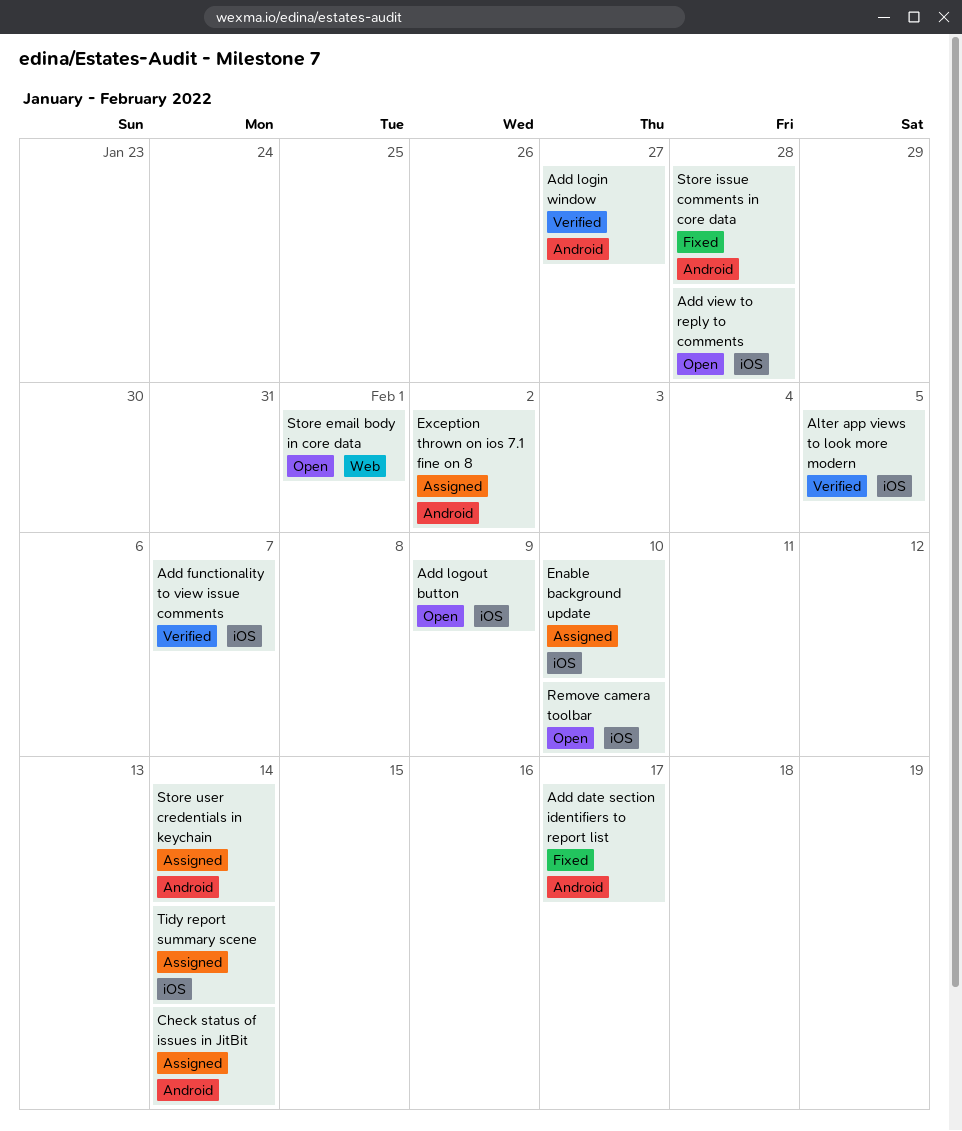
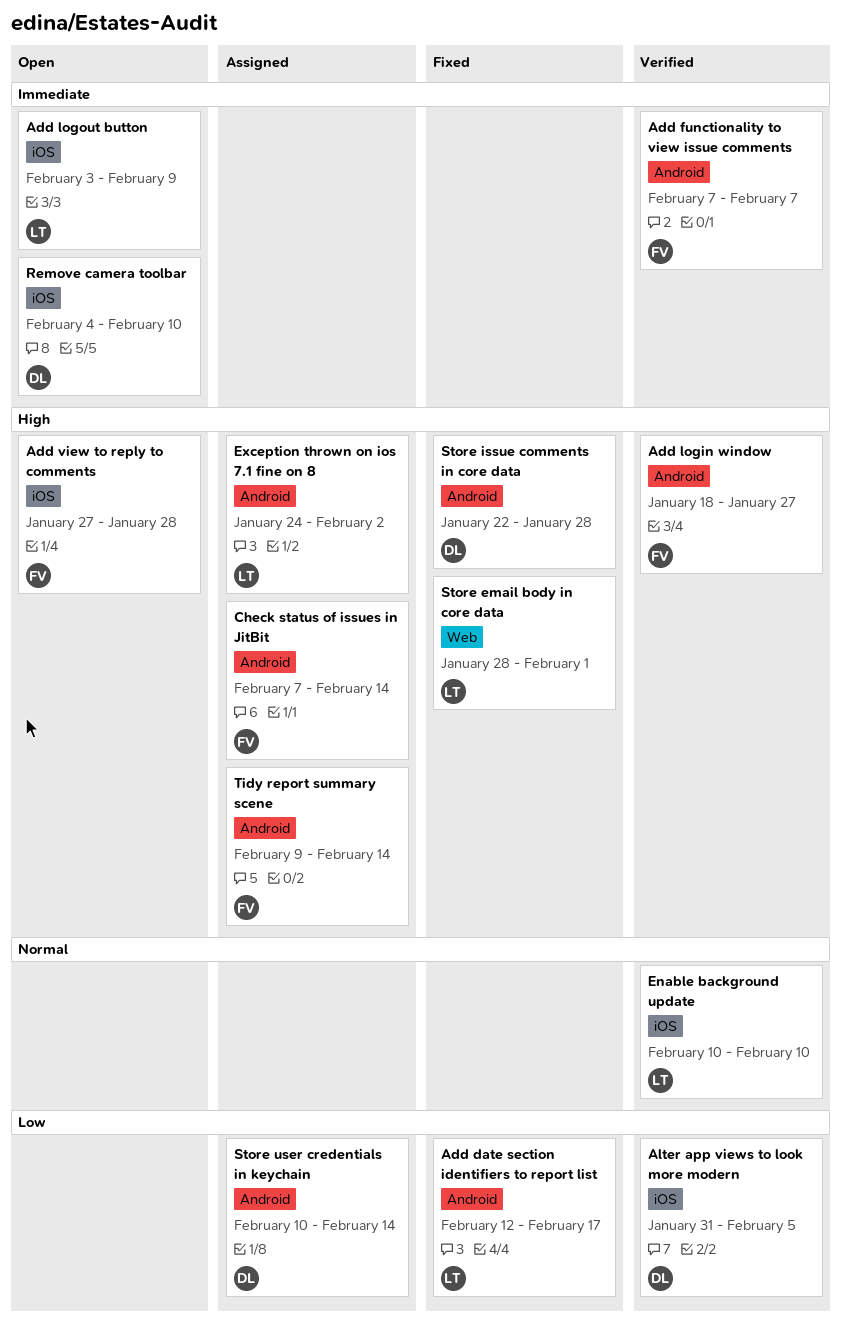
Add functionality to view issue comments, label: iOS -> Android
Enable background update, status: Assigned -> Verified
Store email body in core data, status: Open -> Fixed
Tidy report summary scene, label: iOS -> Android

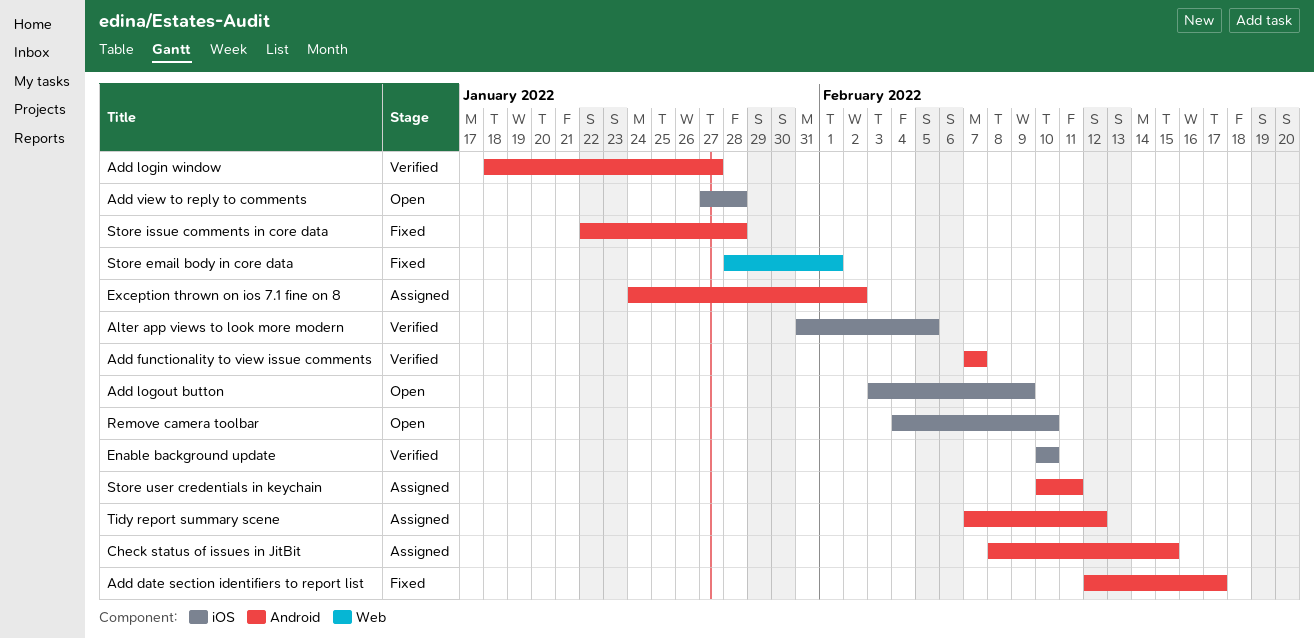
Check status of issues in JitBit, start: Feb 7 -> Feb 8
Check status of issues in JitBit, due: Feb 14 -> Feb 15
Store user credentials in keychain, due: Feb 14 -> Feb 11
Tidy report summary scene, start: Feb 9 -> Feb 7
Tidy report summary scene, due: Feb 14 -> Feb 12

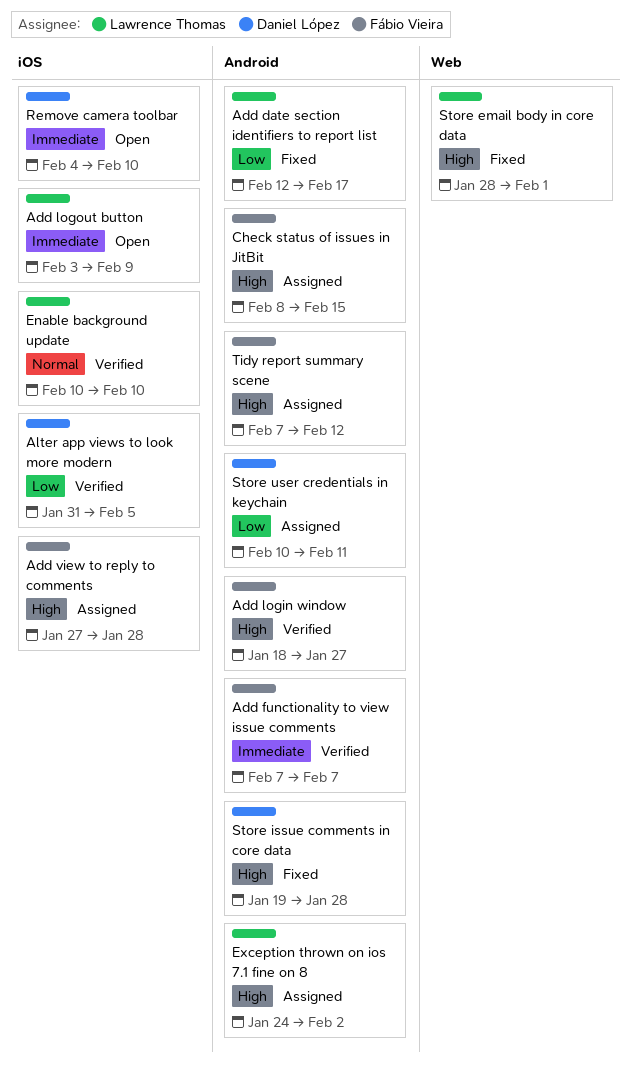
Add view to reply to comments, status: Open -> Assigned
Store issue comments in core data, start: Jan 22 -> Jan 19

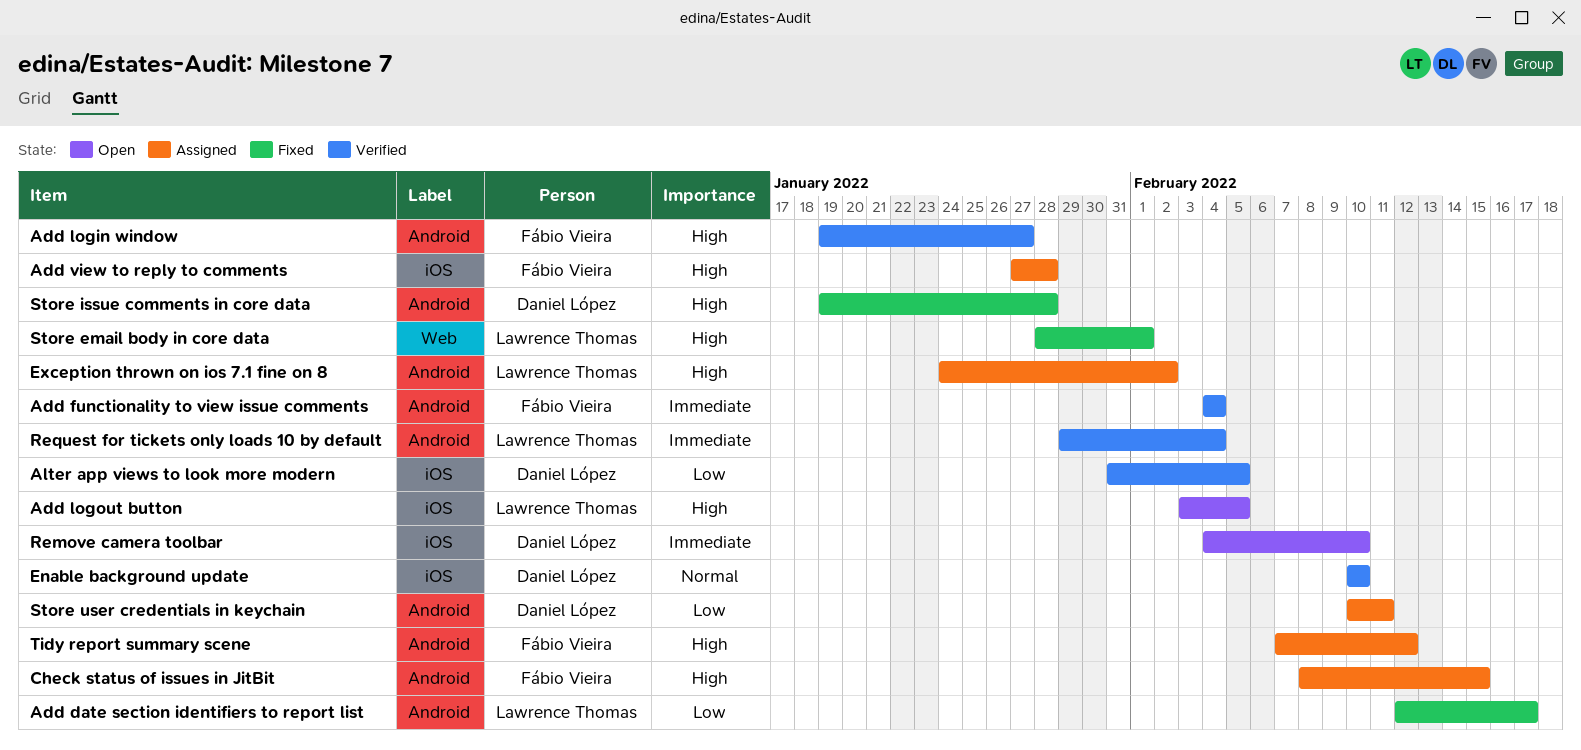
Add functionality to view issue comments, start: Feb 7 -> Feb 4
Add functionality to view issue comments, due: Feb 7 -> Feb 4
Add login window, start: Jan 18 -> Jan 19
Add logout button, priority: Immediate -> High
Add logout button, due: Feb 9 -> Feb 5
Enable background update, owner: Lawrence Thomas -> Daniel López
Request for tickets only loads 10 by default: none -> present

